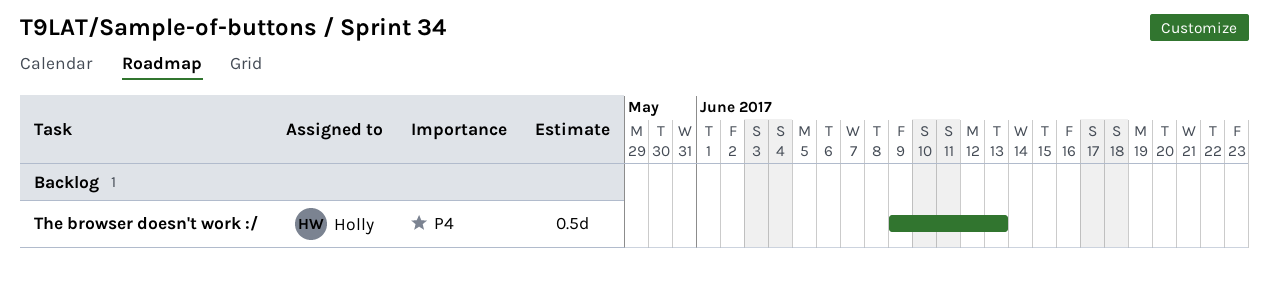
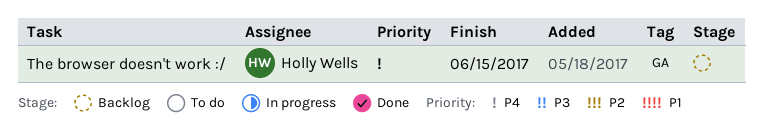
The browser doesn't work :/, due: Jun 13 -> Jun 15

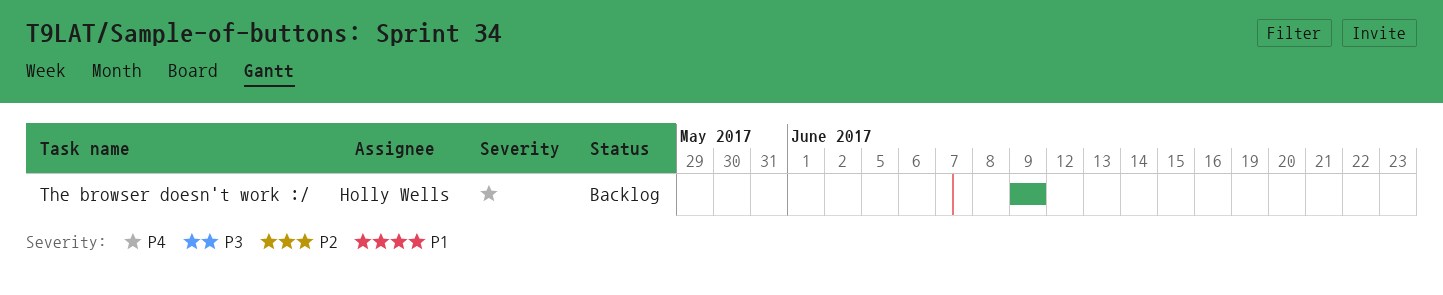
The browser doesn't work :/, due: Jun 15 -> Jun 9

